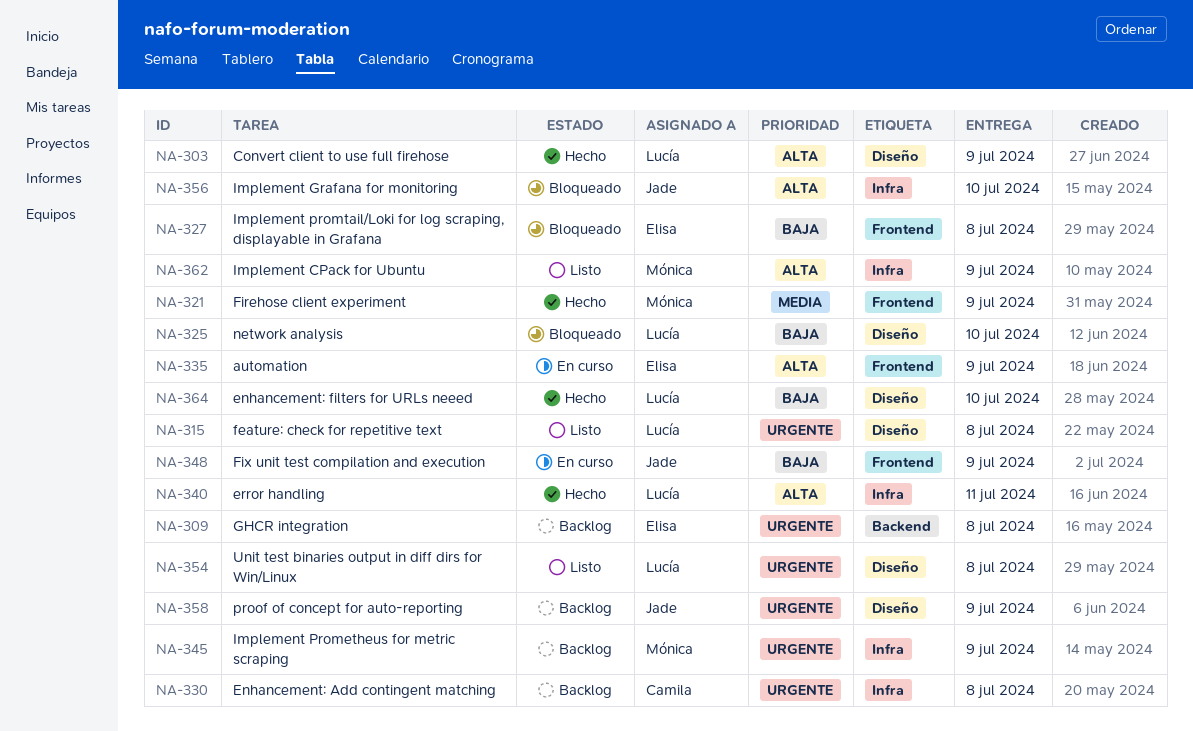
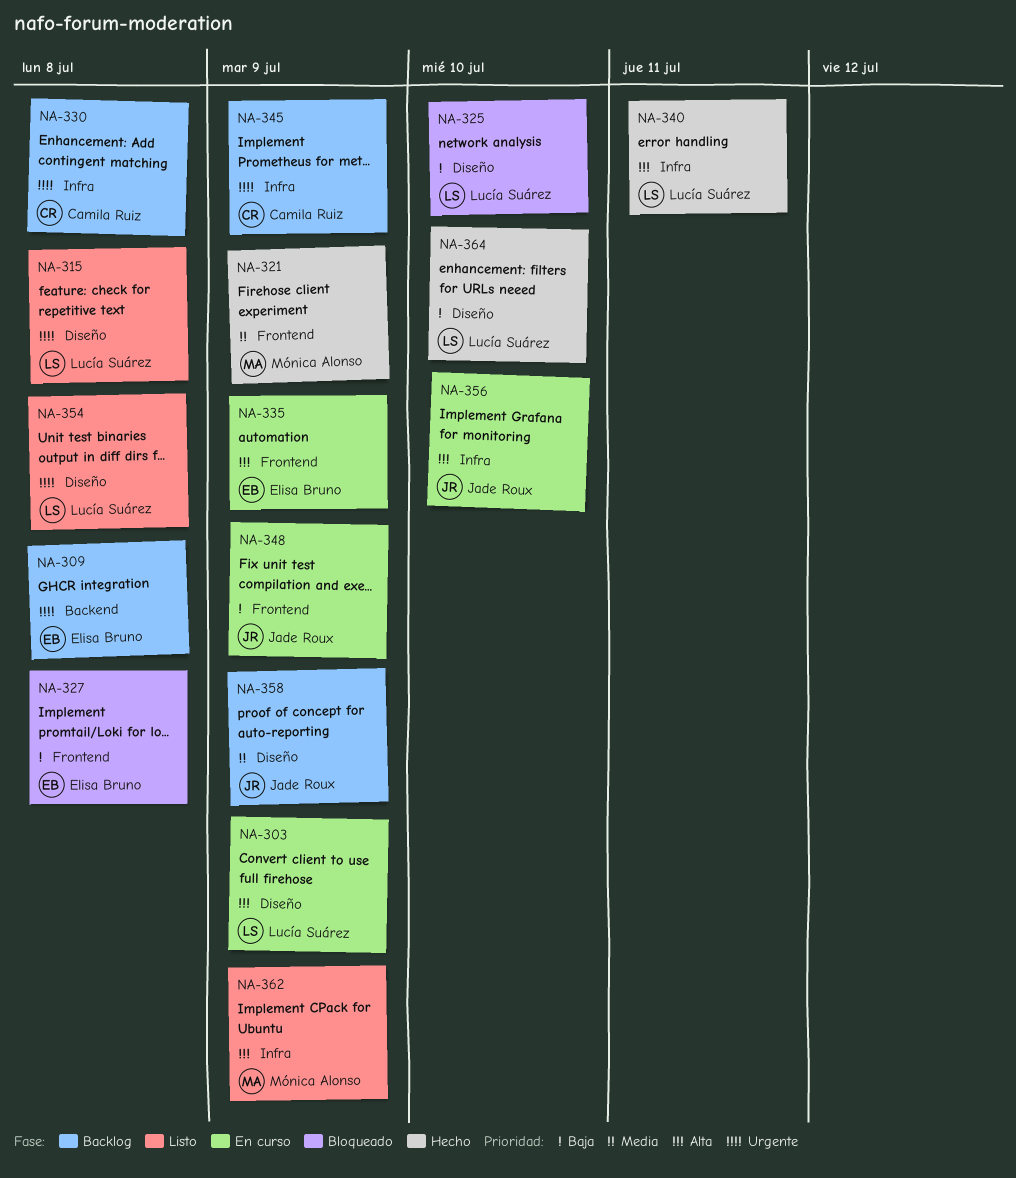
NA-303, status: Hecho -> En curso
NA-345, owner: Mónica Alonso -> Camila Ruiz
NA-356, status: Bloqueado -> En curso
NA-358, priority: Urgente -> Media

